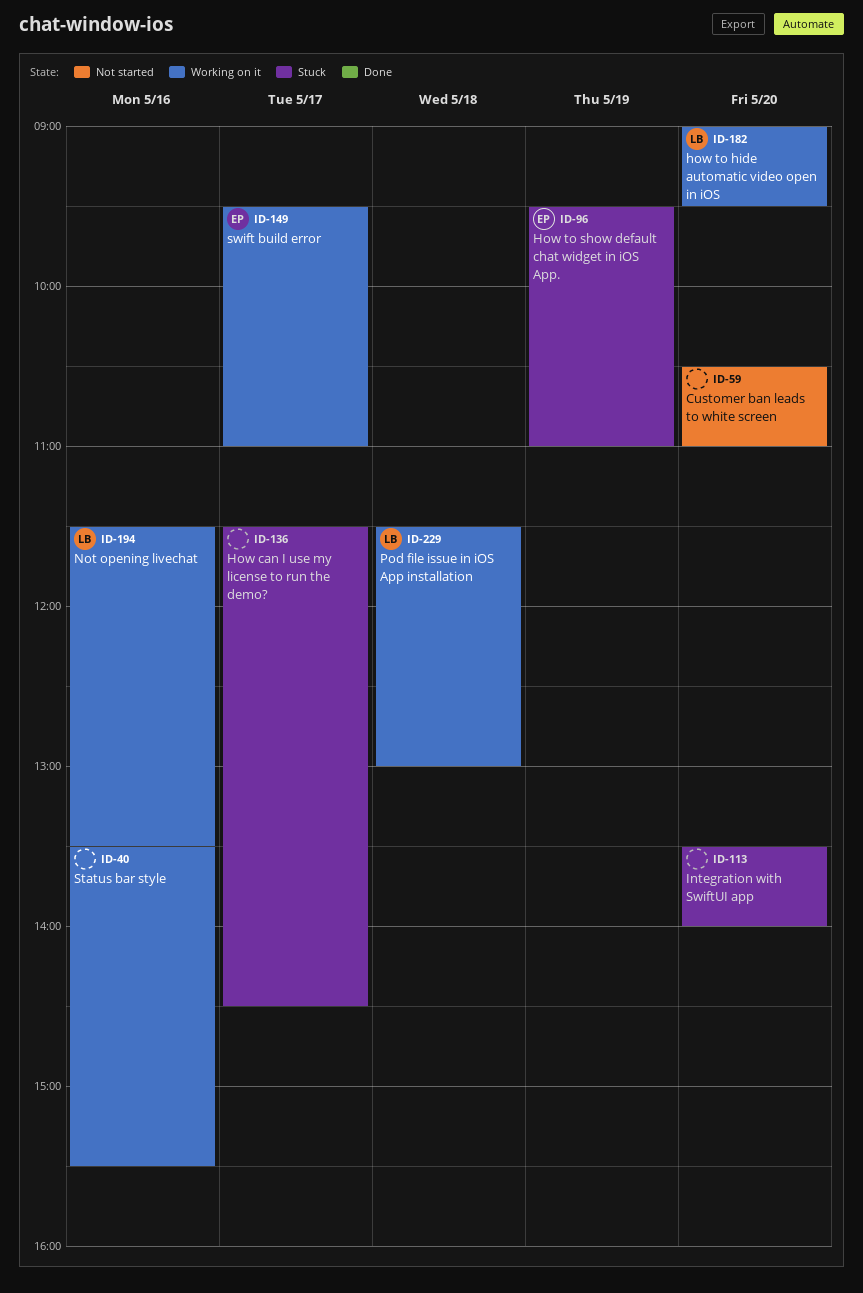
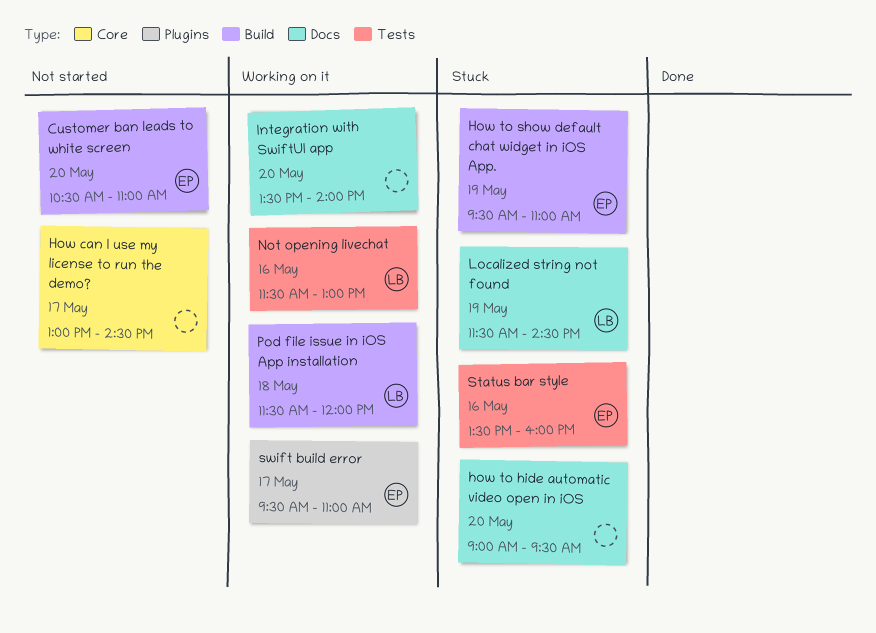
Customer ban leads to white screen, owner: none -> EP
How can I use my license to run the demo?, status: Stuck -> Not started
How can I use my license to run the demo?, begins: 11:30 -> 13:00
how to hide automatic video open in iOS, status: Working on it -> Stuck
how to hide automatic video open in iOS, owner: LB -> none
Integration with SwiftUI app, status: Stuck -> Working on it
Localized string not found: none -> present
Not opening livechat, ends: 13:30 -> 13:00
Pod file issue in iOS App installation, ends: 13:00 -> 12:00
Status bar style, status: Working on it -> Stuck
Status bar style, owner: none -> EP
Status bar style, ends: 15:30 -> 16:00

